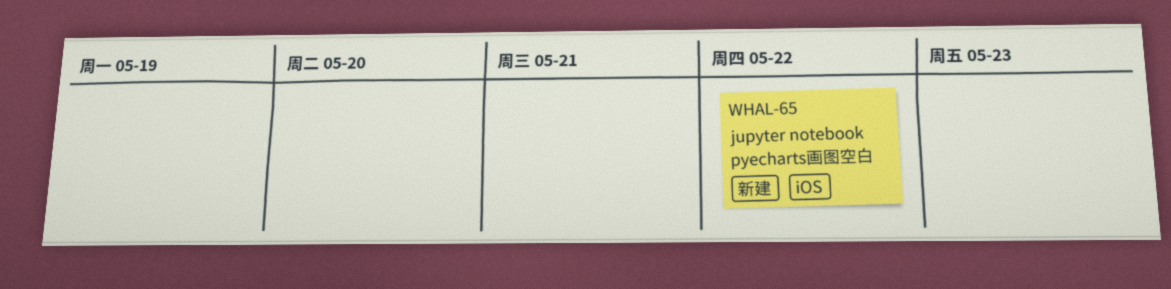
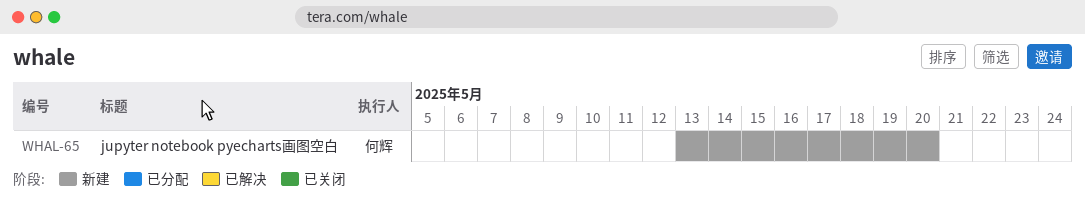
WHAL-65, due: May 22 -> May 20

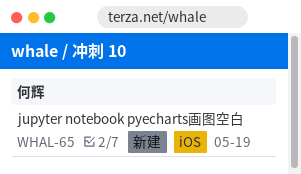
WHAL-65, due: May 20 -> May 19

